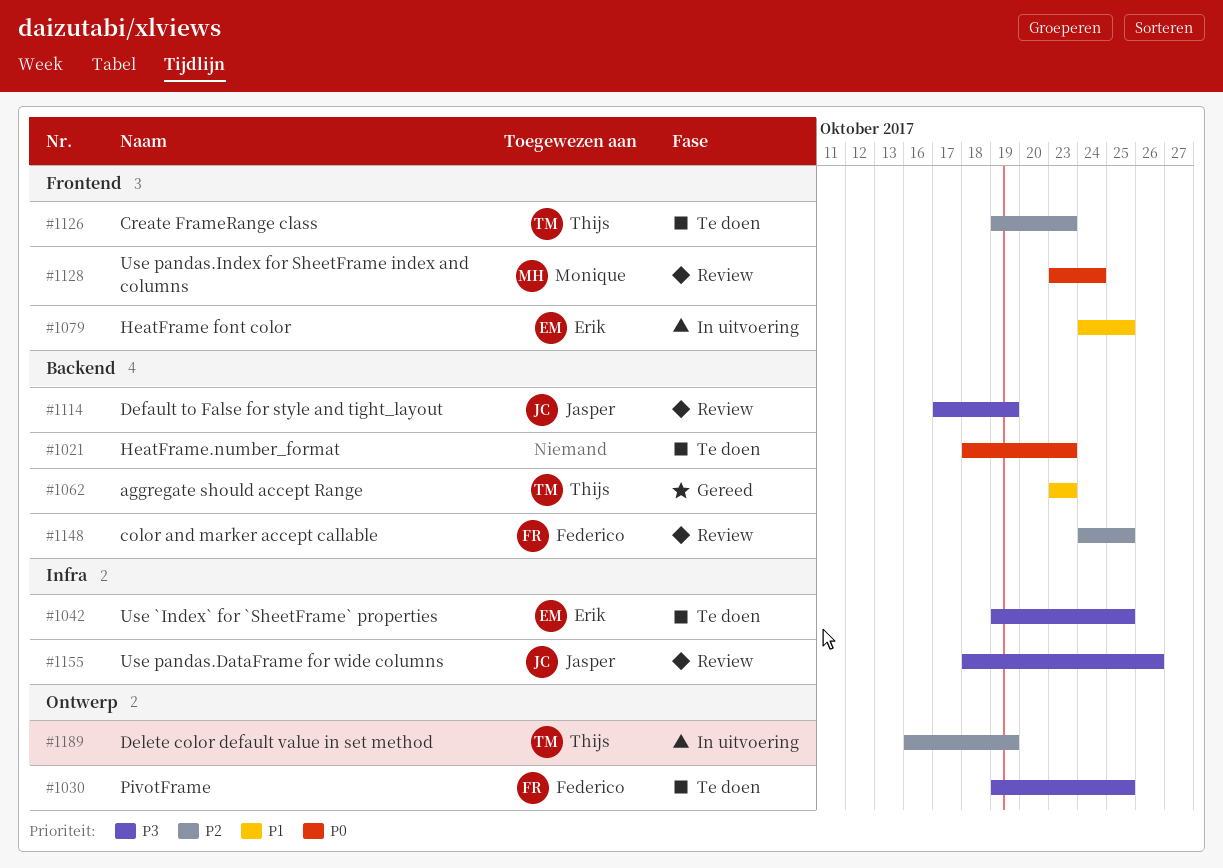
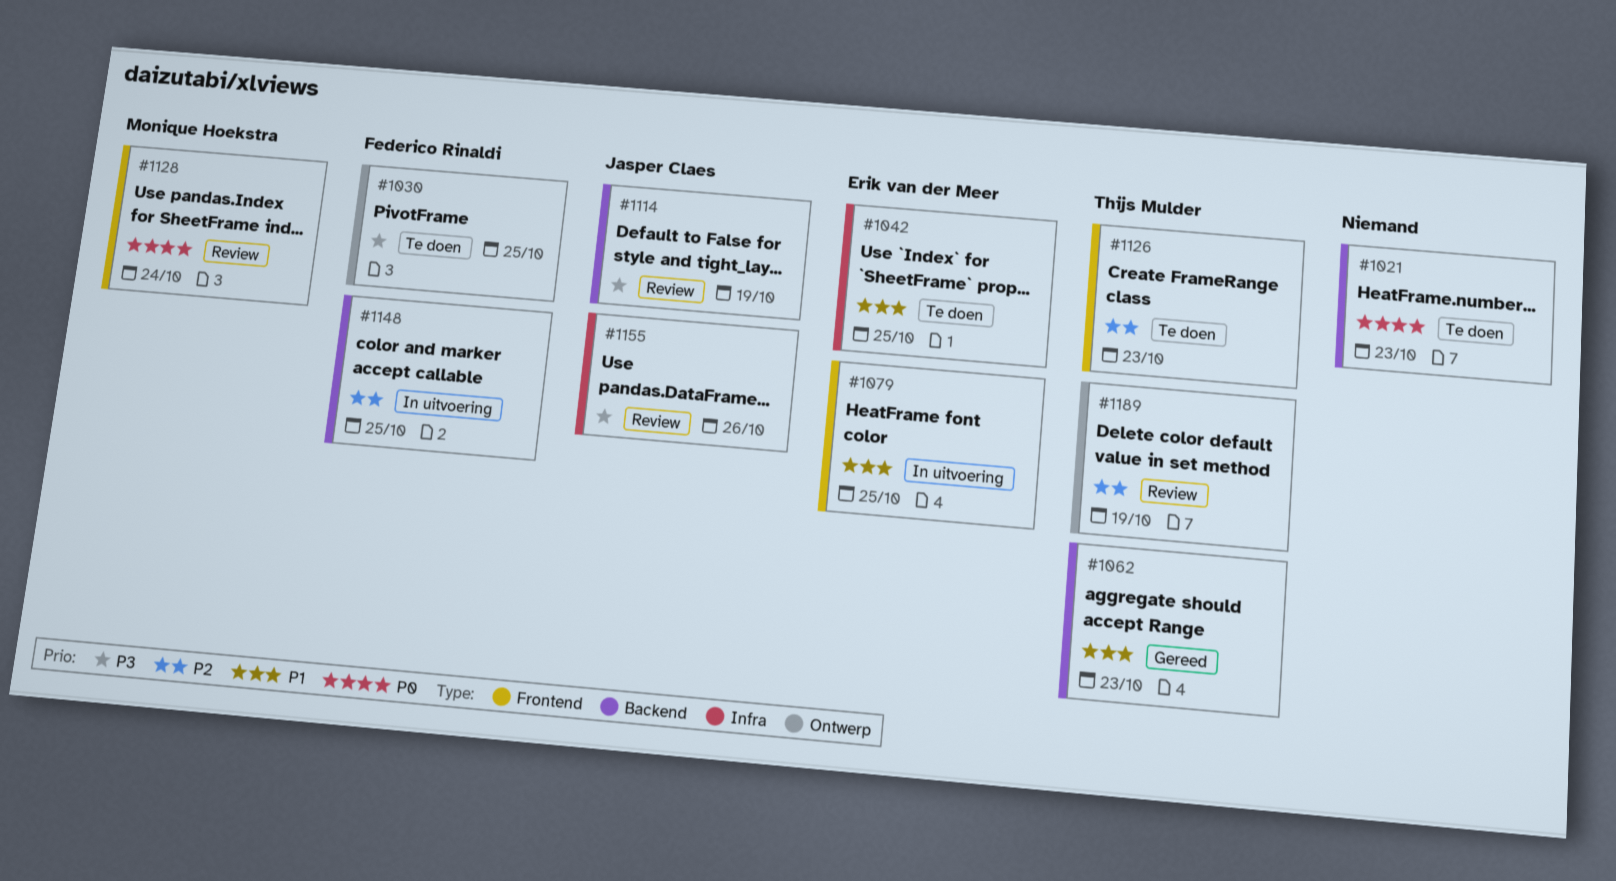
#1042, priority: P3 -> P1
#1148, status: Review -> In uitvoering
#1189, status: In uitvoering -> Review

